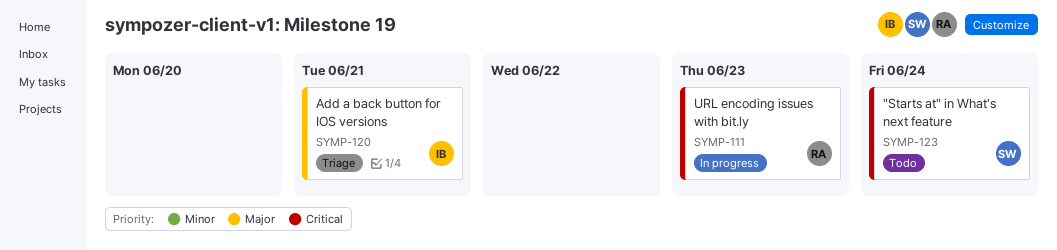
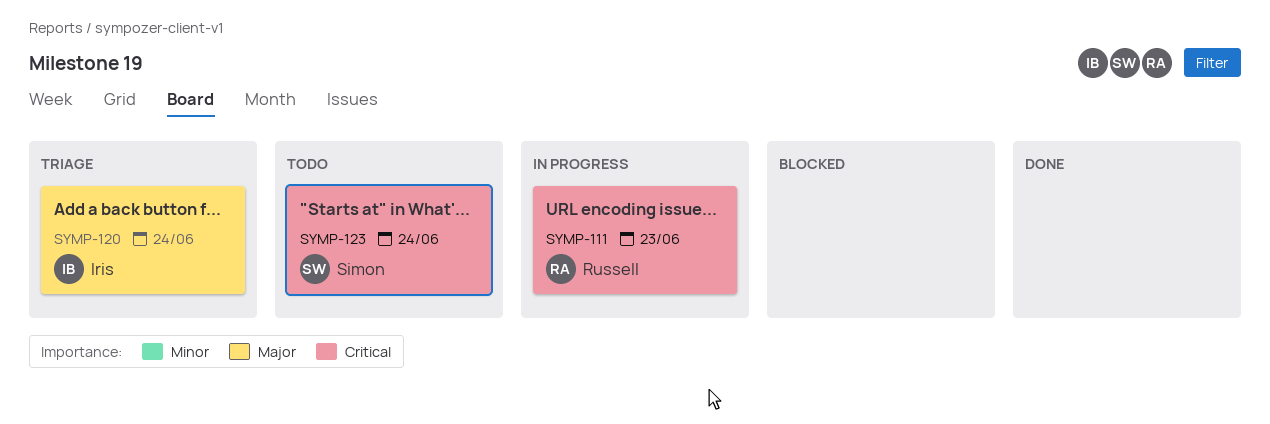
SYMP-120, day: Jun 21 -> Jun 24

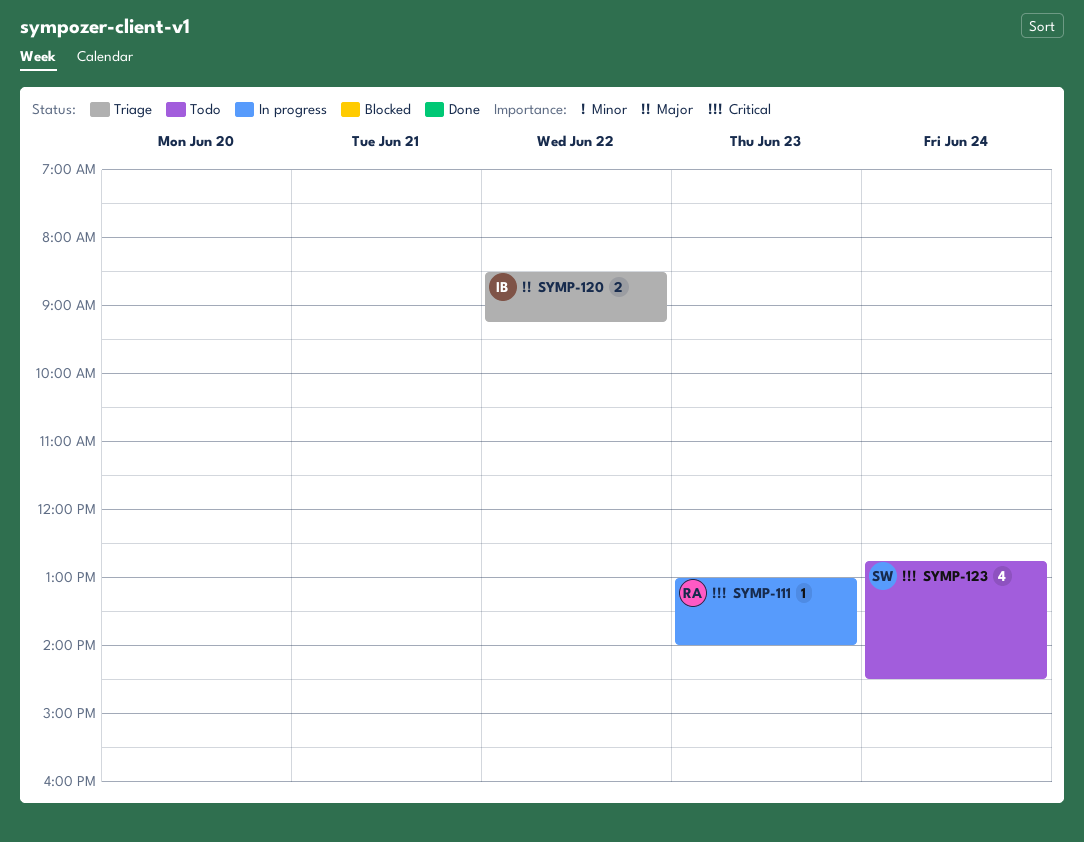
SYMP-120, day: Jun 24 -> Jun 22

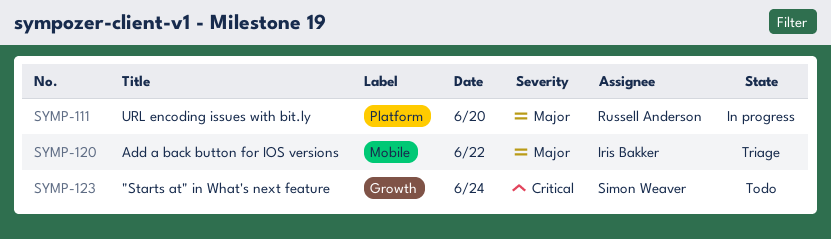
SYMP-111, priority: Critical -> Major
SYMP-111, day: Jun 23 -> Jun 20

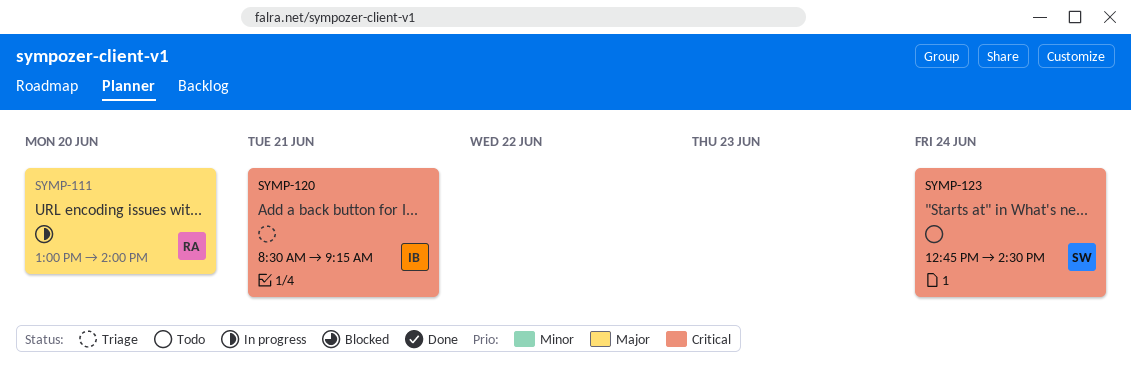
SYMP-120, priority: Major -> Critical
SYMP-120, day: Jun 22 -> Jun 21

